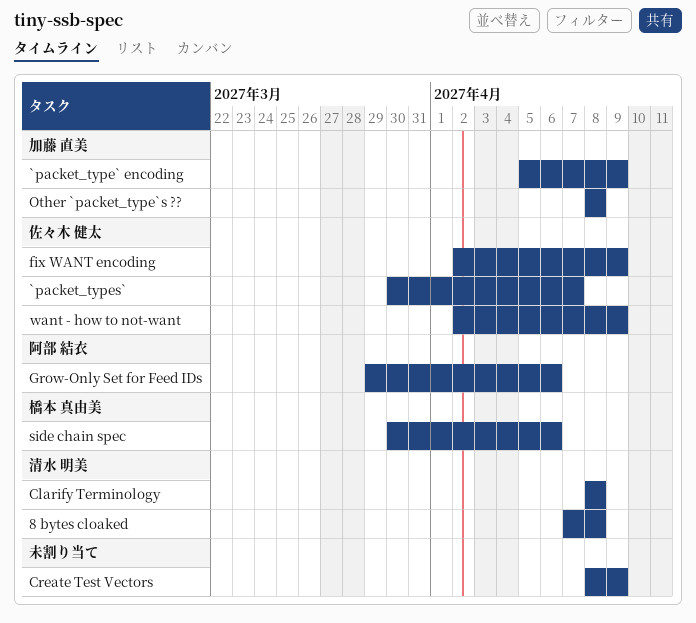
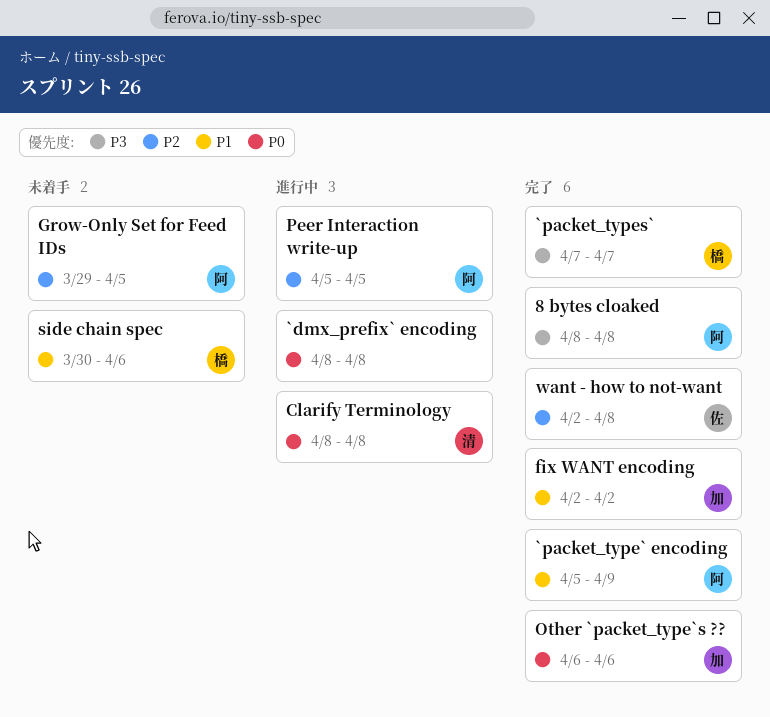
8 bytes cloaked, owner: 清水 明美 -> 阿部 結衣
8 bytes cloaked, start: Apr 7 -> Apr 8
`dmx_prefix` encoding: none -> present
`packet_type` encoding, owner: 加藤 直美 -> 阿部 結衣
`packet_types`, owner: 佐々木 健太 -> 橋本 真由美
`packet_types`, start: Mar 30 -> Apr 7
Create Test Vectors: present -> none
fix WANT encoding, owner: 佐々木 健太 -> 加藤 直美
fix WANT encoding, due: Apr 9 -> Apr 2
Grow-Only Set for Feed IDs, due: Apr 6 -> Apr 5
Other `packet_type`s ??, start: Apr 8 -> Apr 6
Other `packet_type`s ??, due: Apr 8 -> Apr 6
Peer Interaction write-up: none -> present
want - how to not-want, due: Apr 9 -> Apr 8

